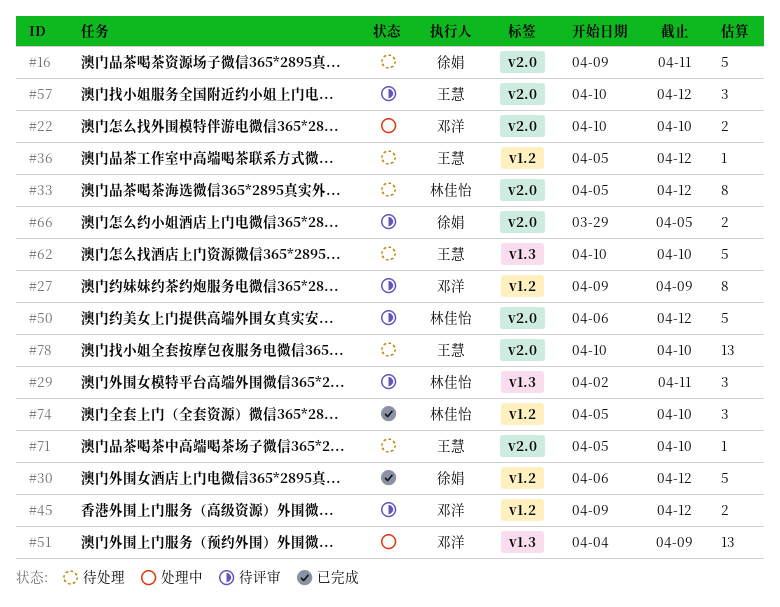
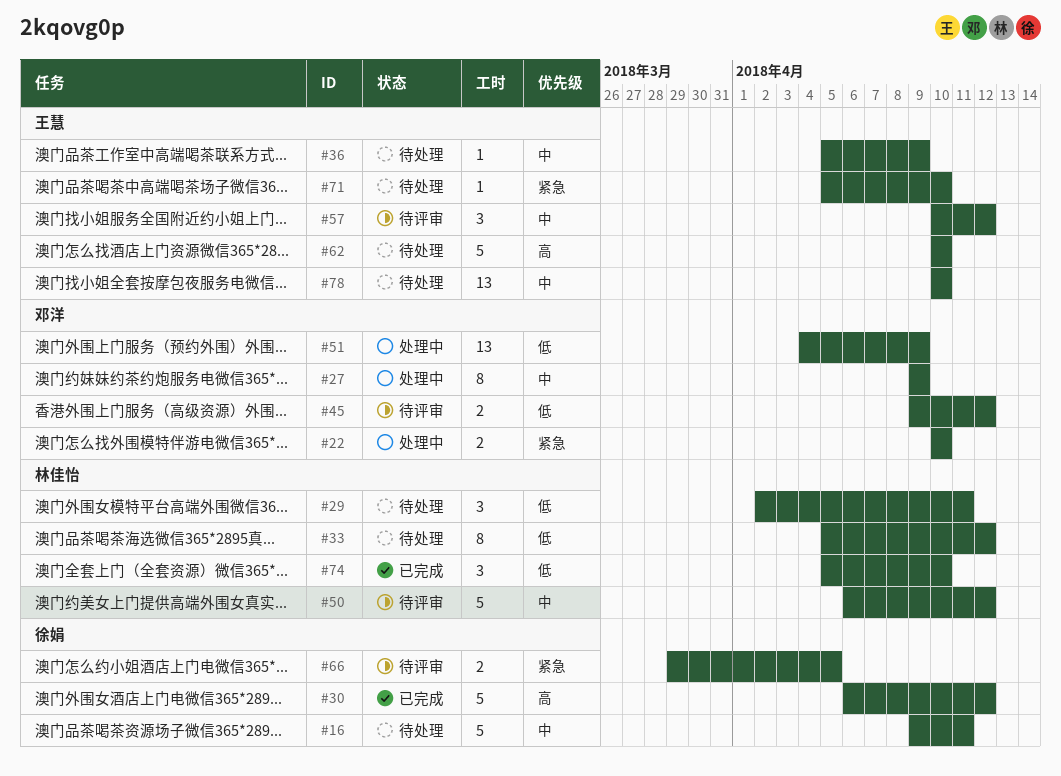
#27, status: 待评审 -> 处理中
#29, status: 待评审 -> 待处理
#36, due: Apr 12 -> Apr 9

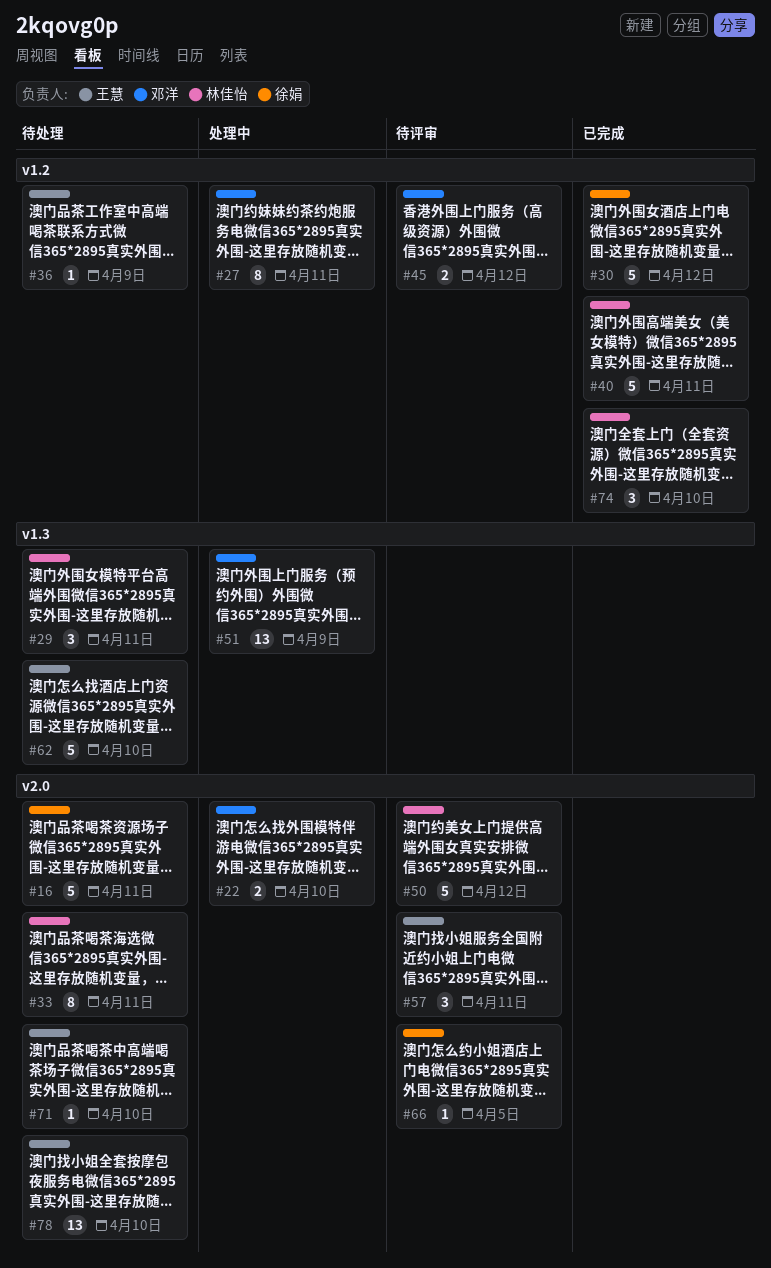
#27, due: Apr 9 -> Apr 11
#33, due: Apr 12 -> Apr 11
#40: none -> present
#57, due: Apr 12 -> Apr 11
#66, estimate: 2 -> 1

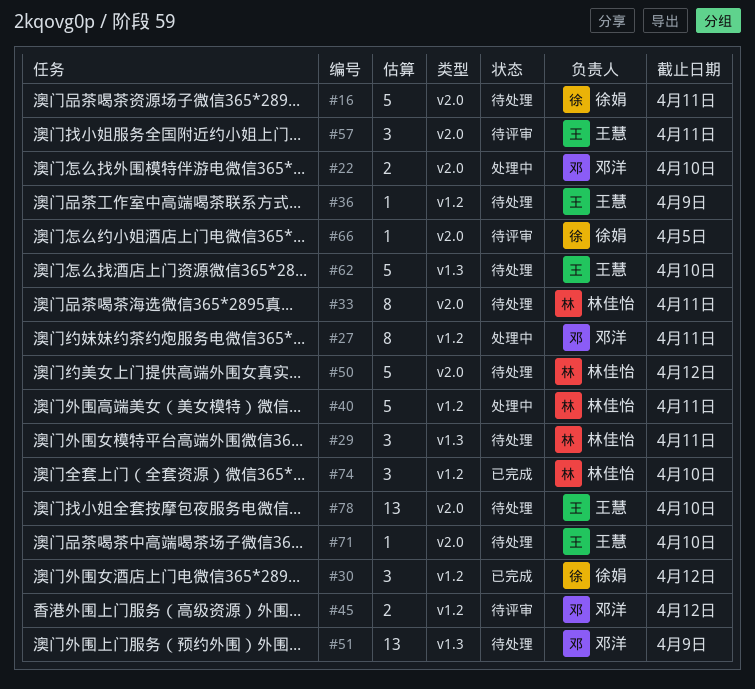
#30, estimate: 5 -> 3
#40, status: 已完成 -> 处理中
#50, status: 待评审 -> 待处理
#51, status: 处理中 -> 待处理

